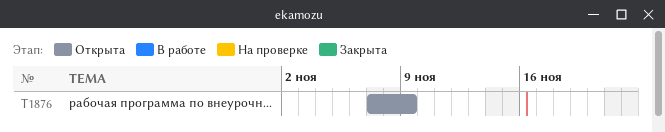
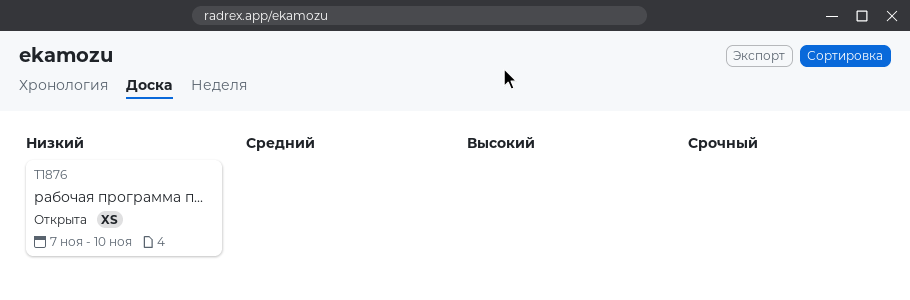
T1876, due: Nov 9 -> Nov 10

